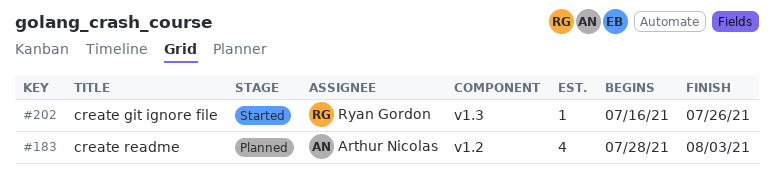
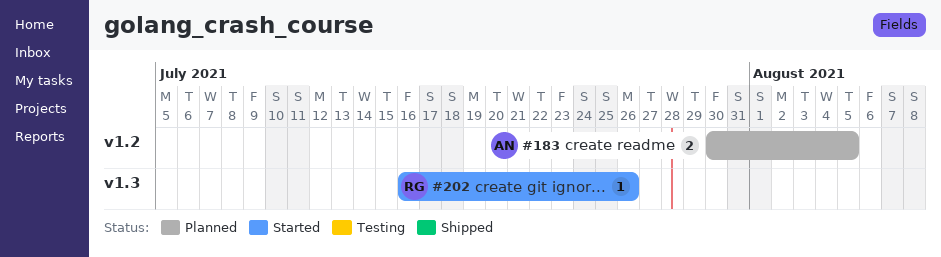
#183, estimate: 4 -> 2
#183, start: Jul 28 -> Jul 30
#183, due: Aug 3 -> Aug 5

